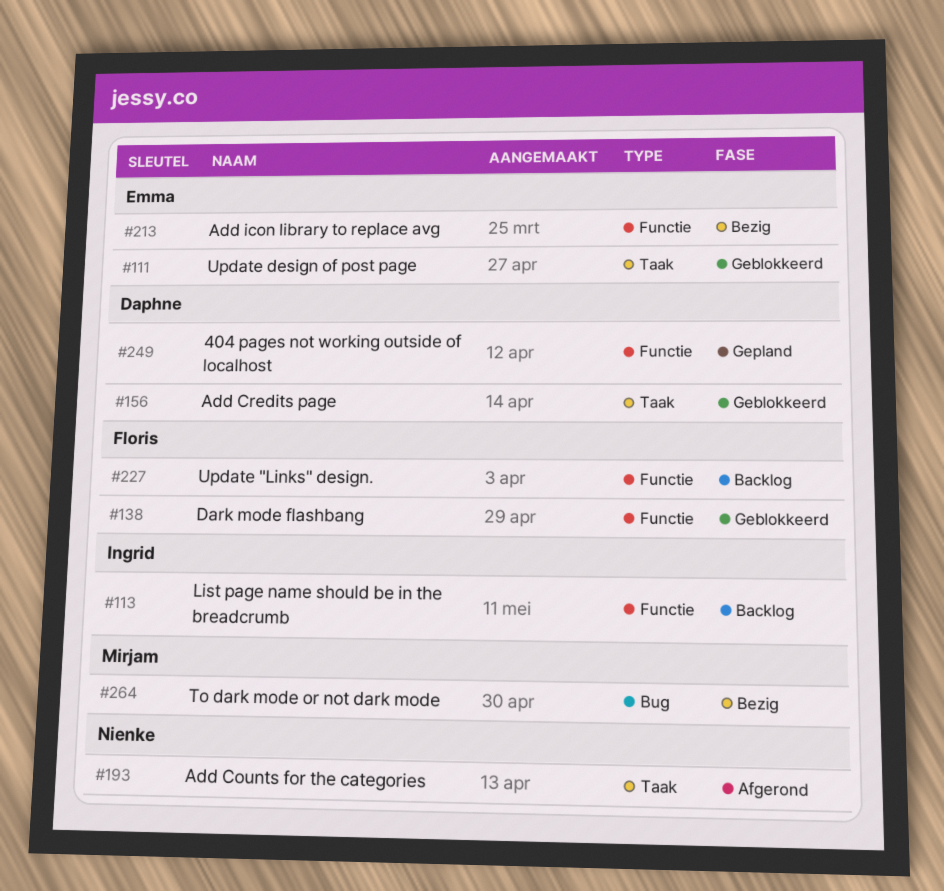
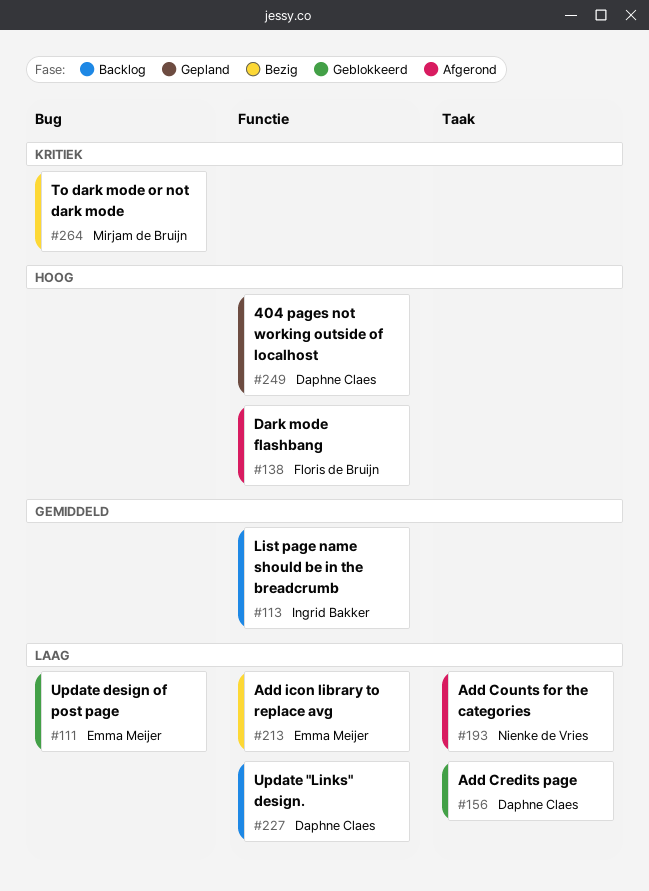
#111, label: Taak -> Bug
#138, status: Geblokkeerd -> Afgerond
#227, owner: Floris de Bruijn -> Daphne Claes

